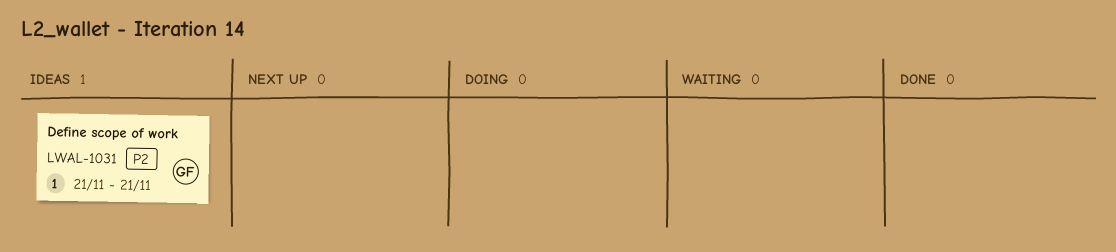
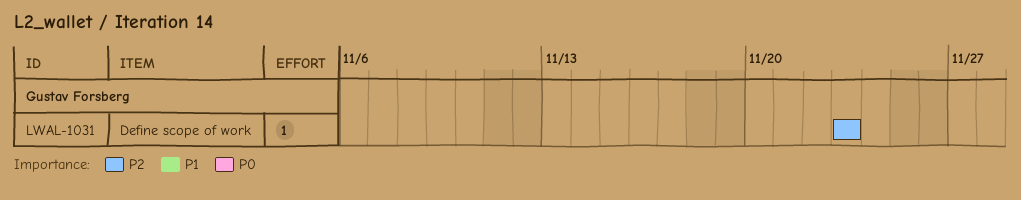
LWAL-1031, start: Nov 21 -> Nov 23
LWAL-1031, due: Nov 21 -> Nov 23

